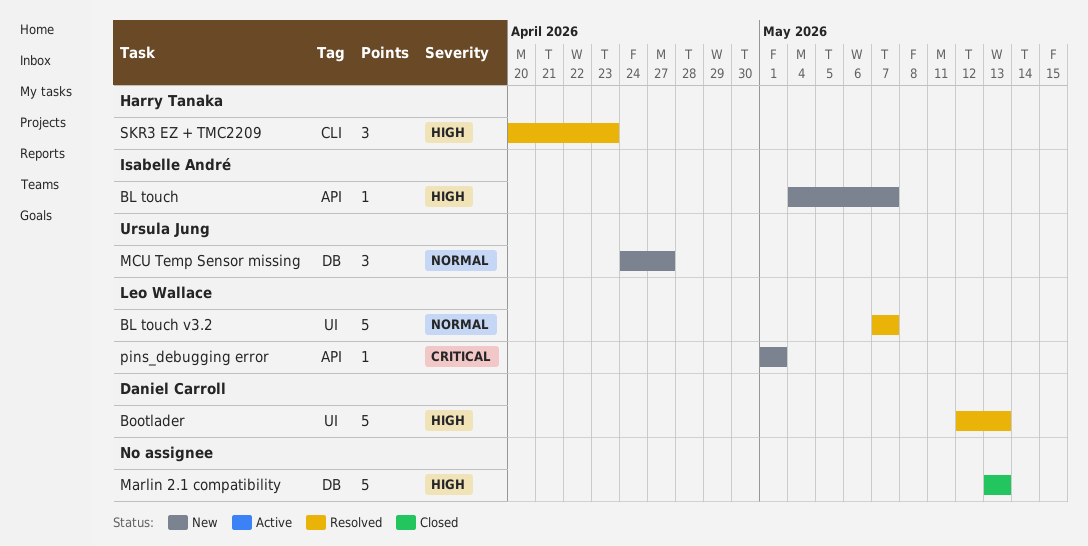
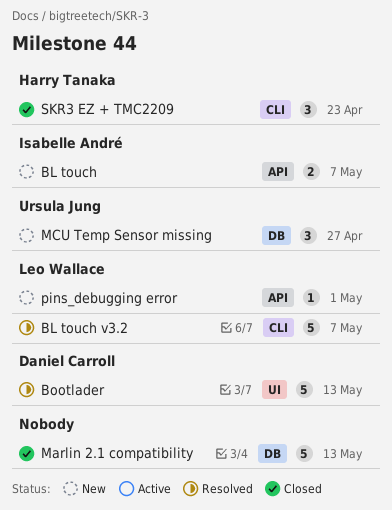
BL touch, estimate: 1 -> 2
BL touch v3.2, label: UI -> CLI
SKR3 EZ + TMC2209, status: Resolved -> Closed

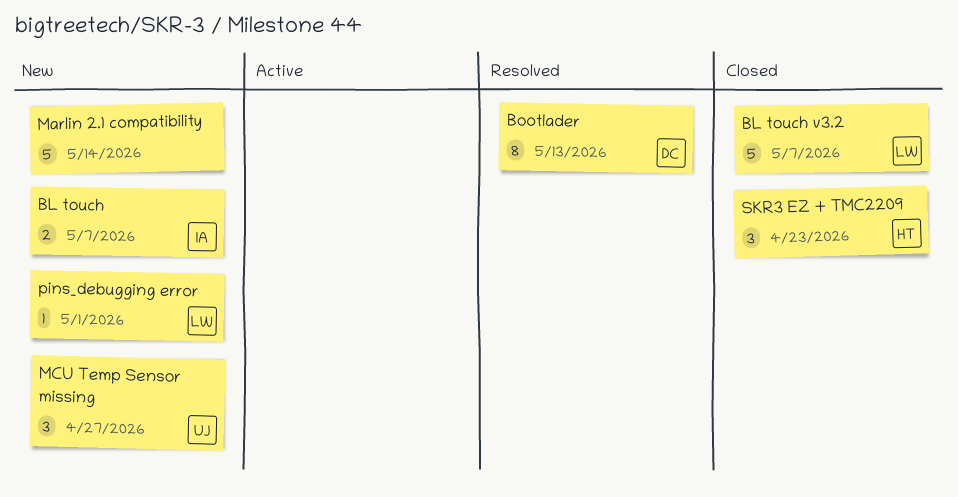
BL touch v3.2, status: Resolved -> Closed
Bootlader, estimate: 5 -> 8
Marlin 2.1 compatibility, status: Closed -> New
Marlin 2.1 compatibility, due: May 13 -> May 14

